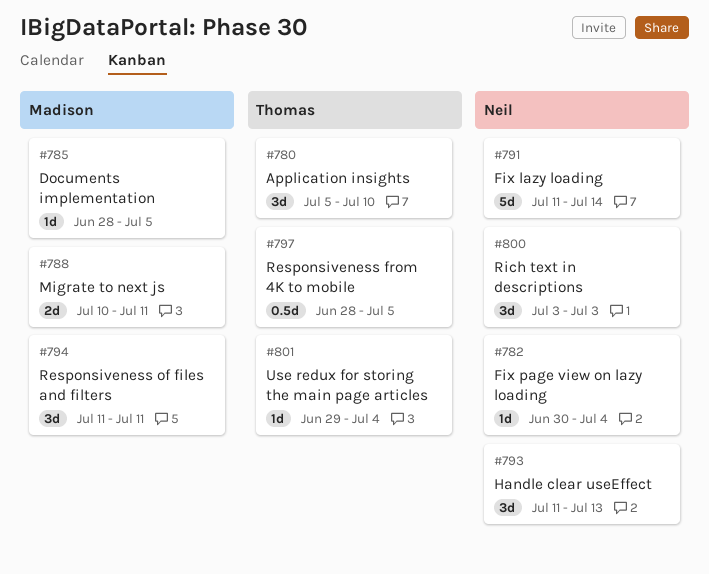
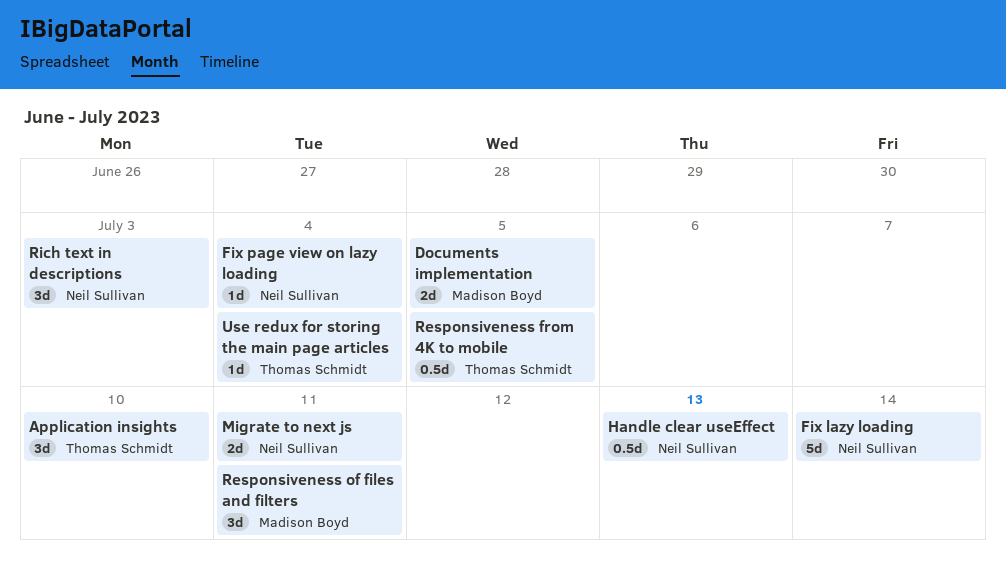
Documents implementation, estimate: 1d -> 2d
Handle clear useEffect, estimate: 3d -> 0.5d
Migrate to next js, owner: Madison Boyd -> Neil Sullivan

